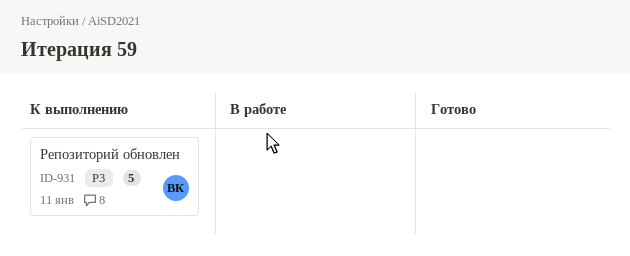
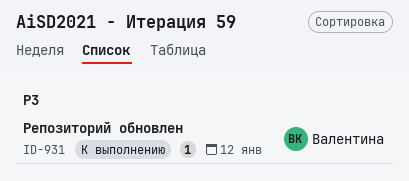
ID-931, estimate: 5 -> 1
ID-931, due: Jan 11 -> Jan 12

